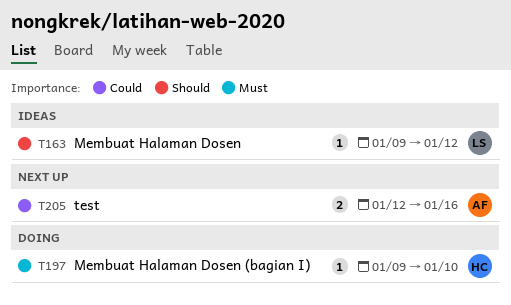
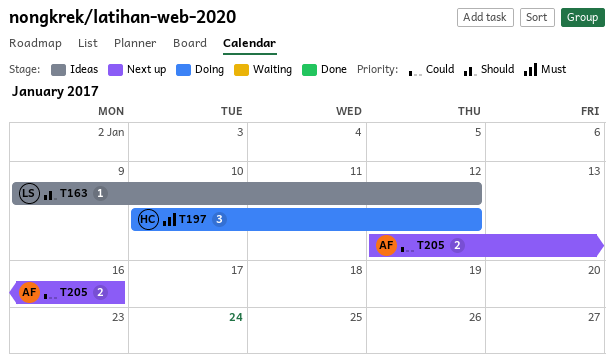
T197, estimate: 1 -> 3
T197, start: Jan 9 -> Jan 10
T197, due: Jan 10 -> Jan 12

